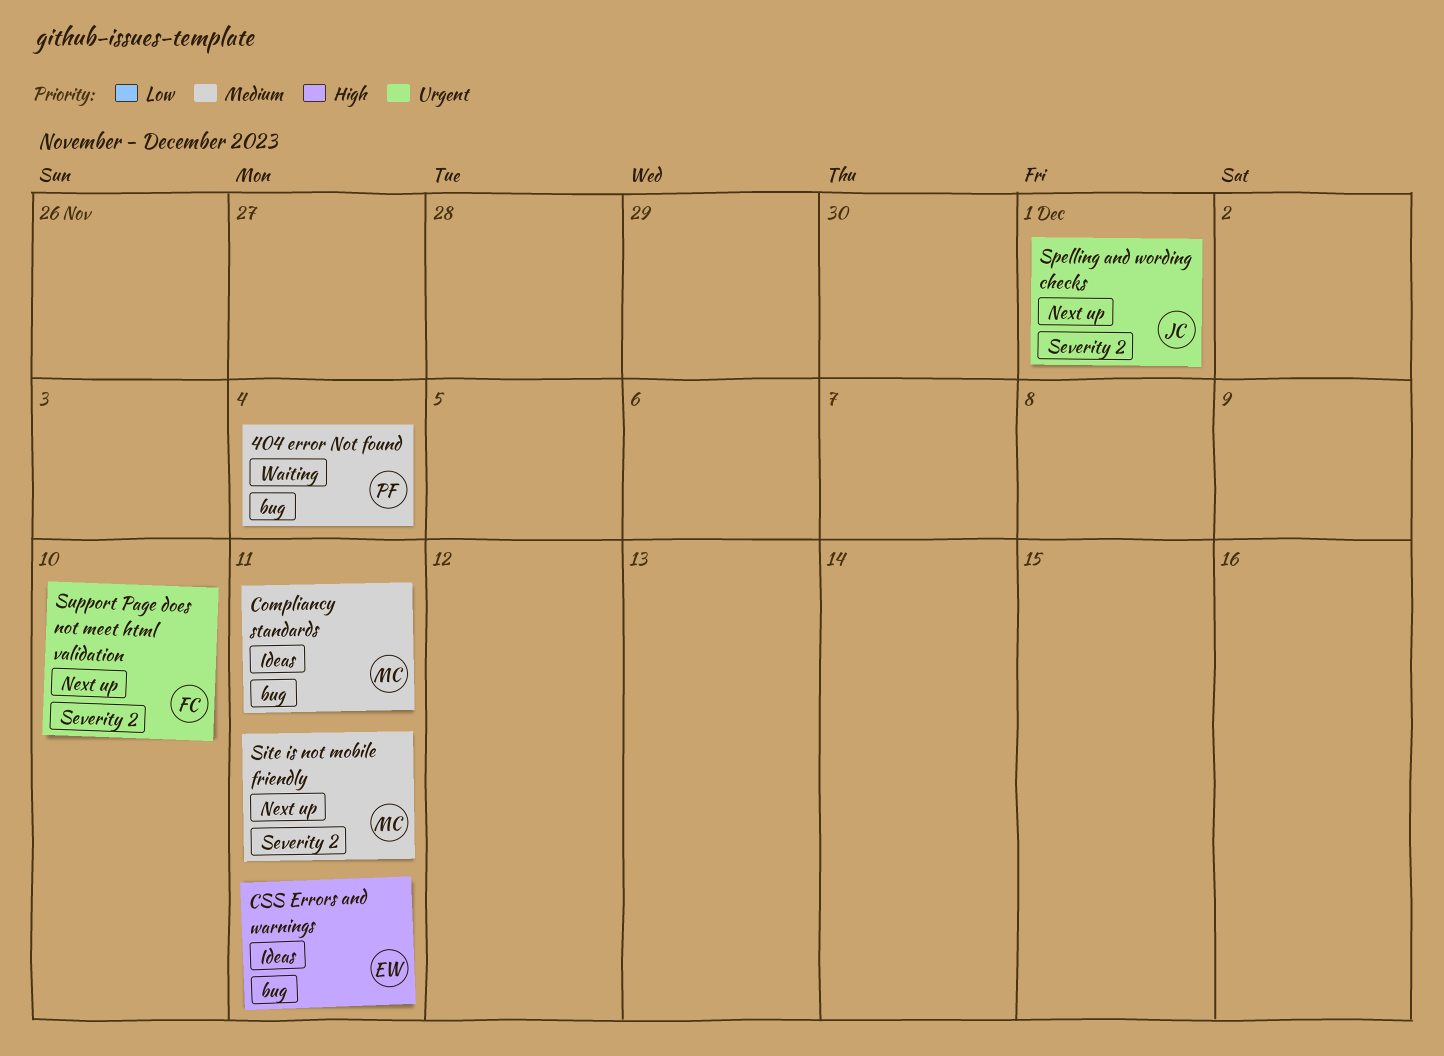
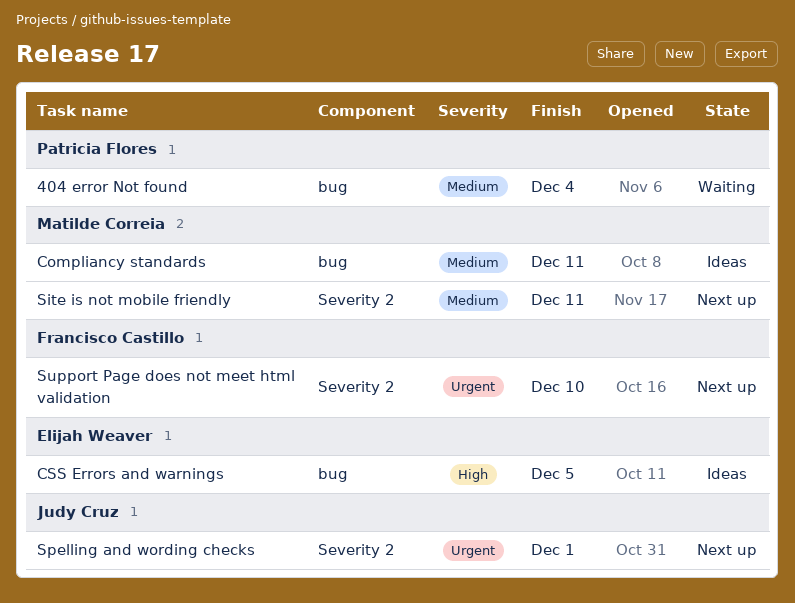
CSS Errors and warnings, due: Dec 11 -> Dec 5

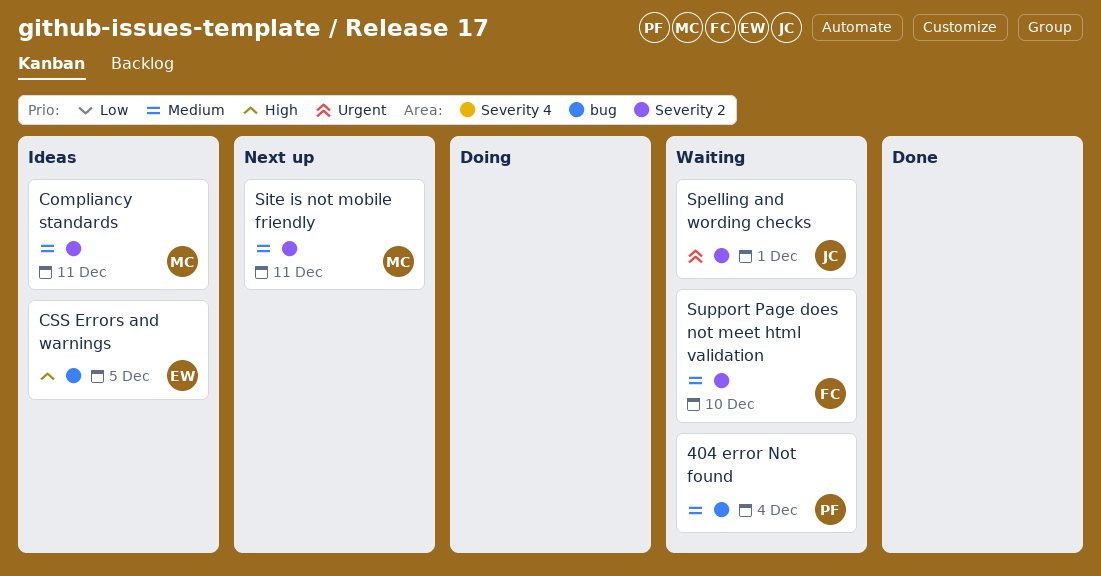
Compliancy standards, label: bug -> Severity 2
Spelling and wording checks, status: Next up -> Waiting
Support Page does not meet html validation, status: Next up -> Waiting
Support Page does not meet html validation, priority: Urgent -> Medium

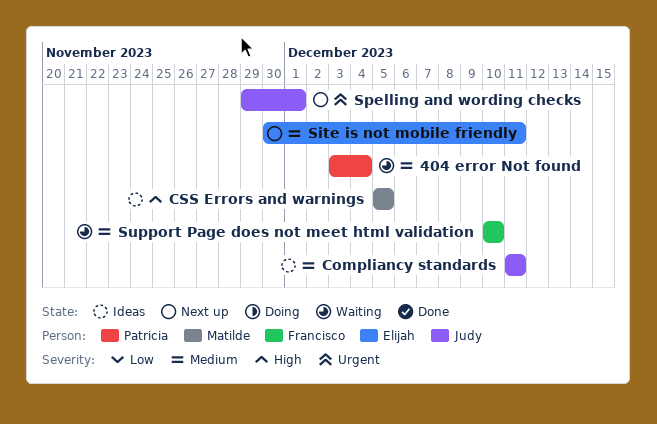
Compliancy standards, owner: Matilde -> Judy
CSS Errors and warnings, owner: Elijah -> Matilde
Site is not mobile friendly, owner: Matilde -> Elijah
Spelling and wording checks, status: Waiting -> Next up

